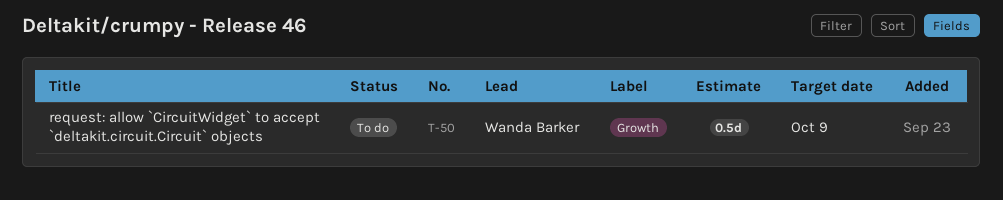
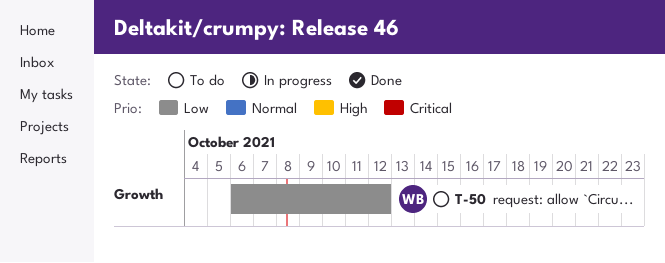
T-50, due: Oct 9 -> Oct 12

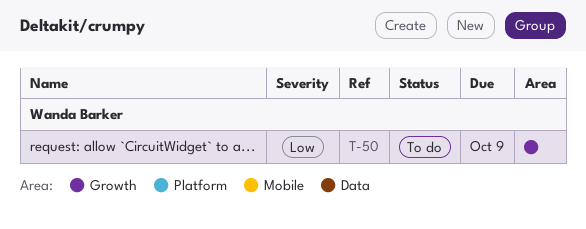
T-50, due: Oct 12 -> Oct 9

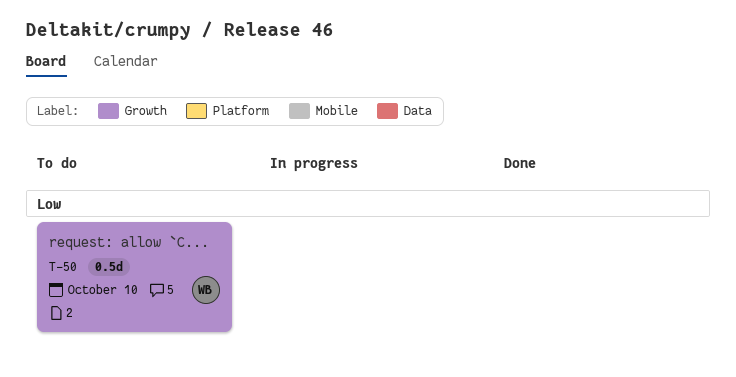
T-50, due: Oct 9 -> Oct 10

